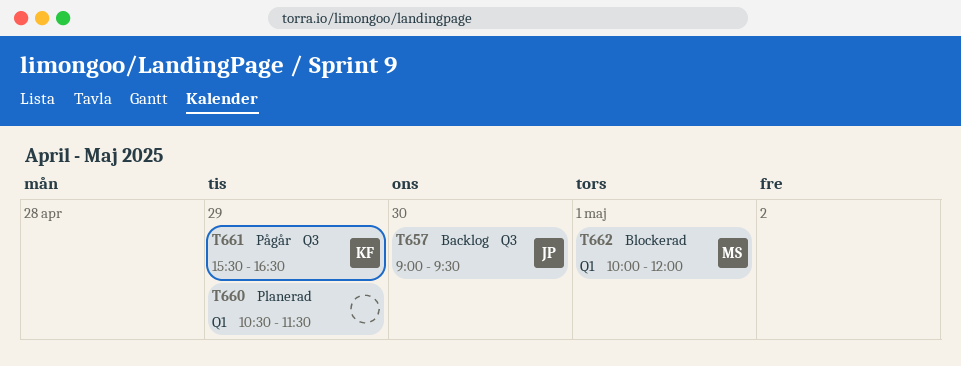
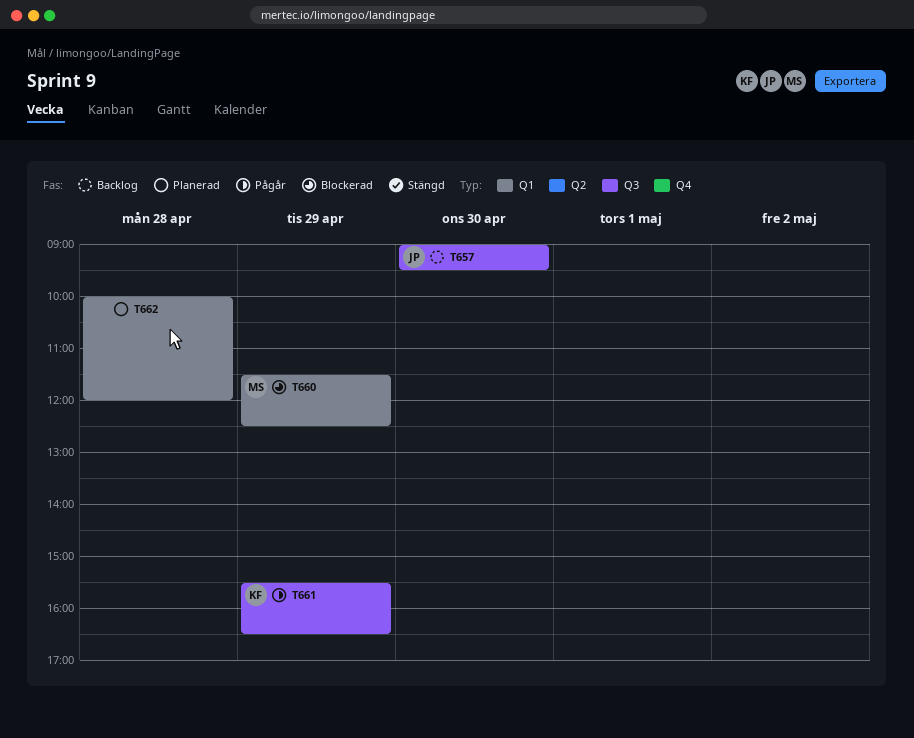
T660, status: Planerad -> Blockerad
T660, owner: none -> MS
T660, begins: 10:30 -> 11:30
T660, ends: 11:30 -> 12:30
T662, status: Blockerad -> Planerad
T662, owner: MS -> none
T662, day: May 1 -> Apr 28

